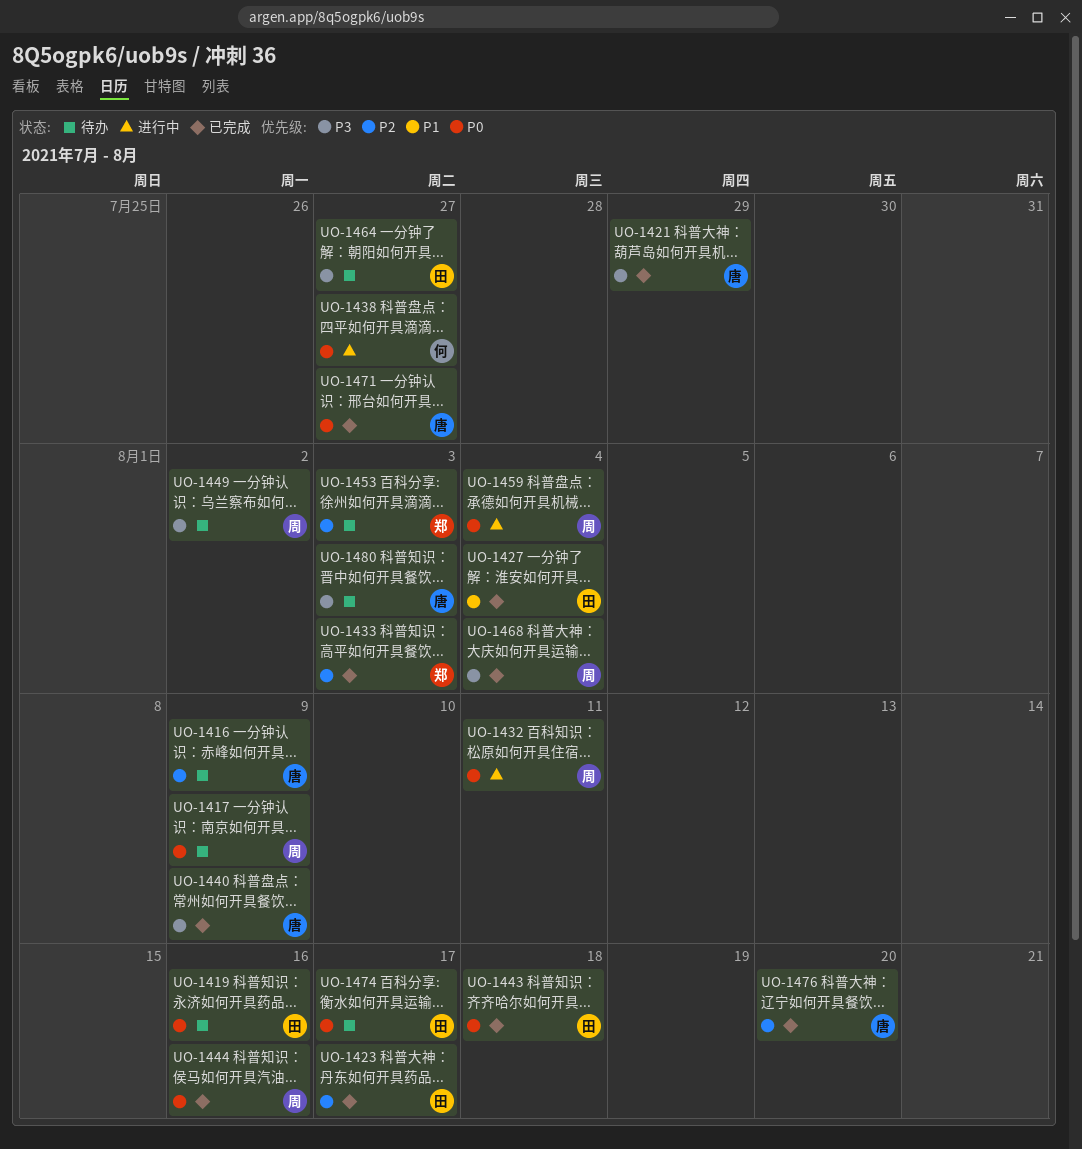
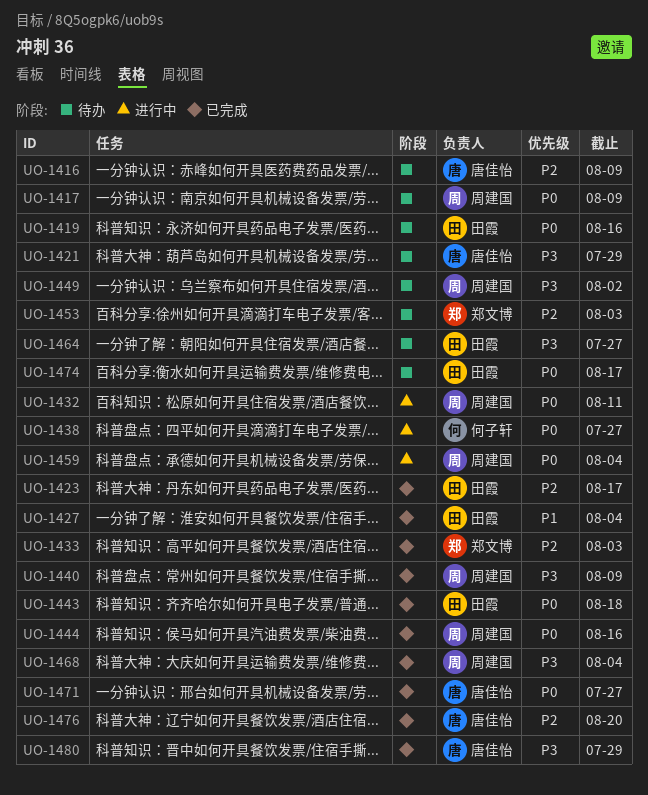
UO-1421, status: 已完成 -> 待办
UO-1440, owner: 唐佳怡 -> 周建国
UO-1480, status: 待办 -> 已完成
UO-1480, due: Aug 3 -> Jul 29

